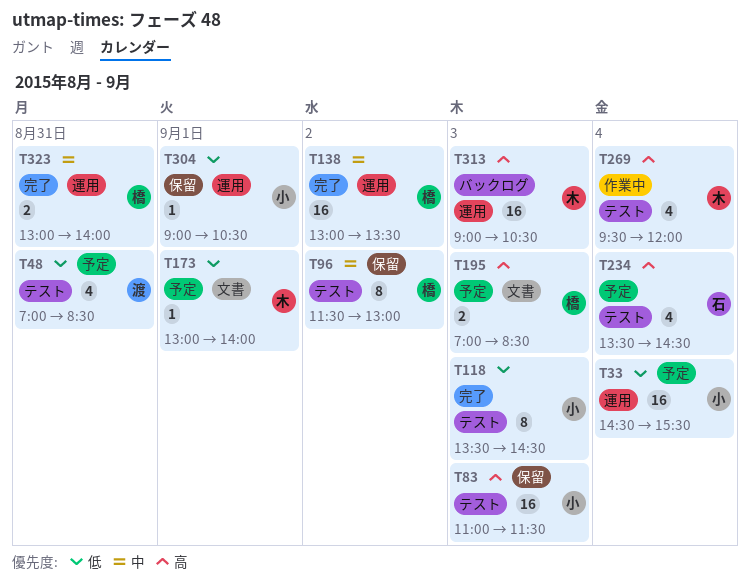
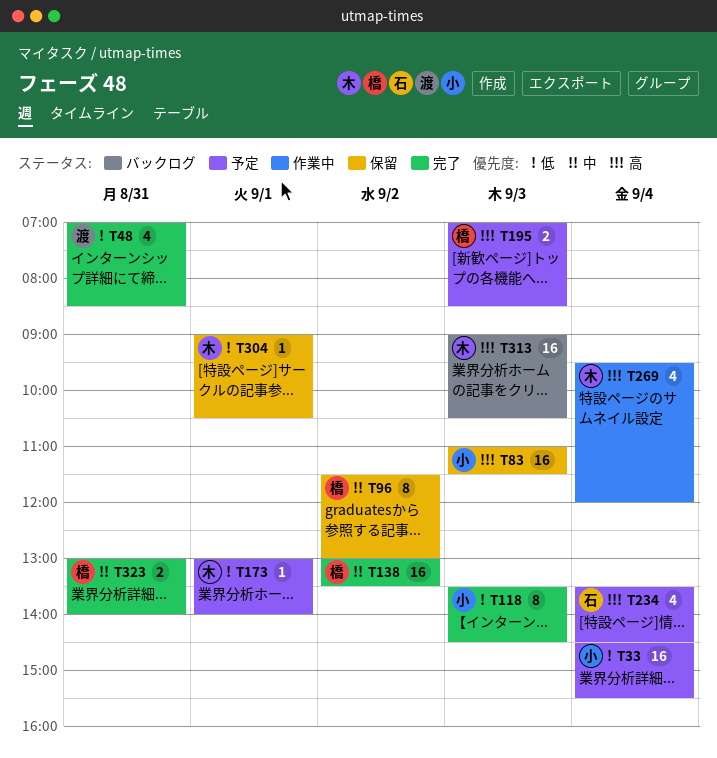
T48, status: 予定 -> 完了
T304, owner: 小 -> 木

